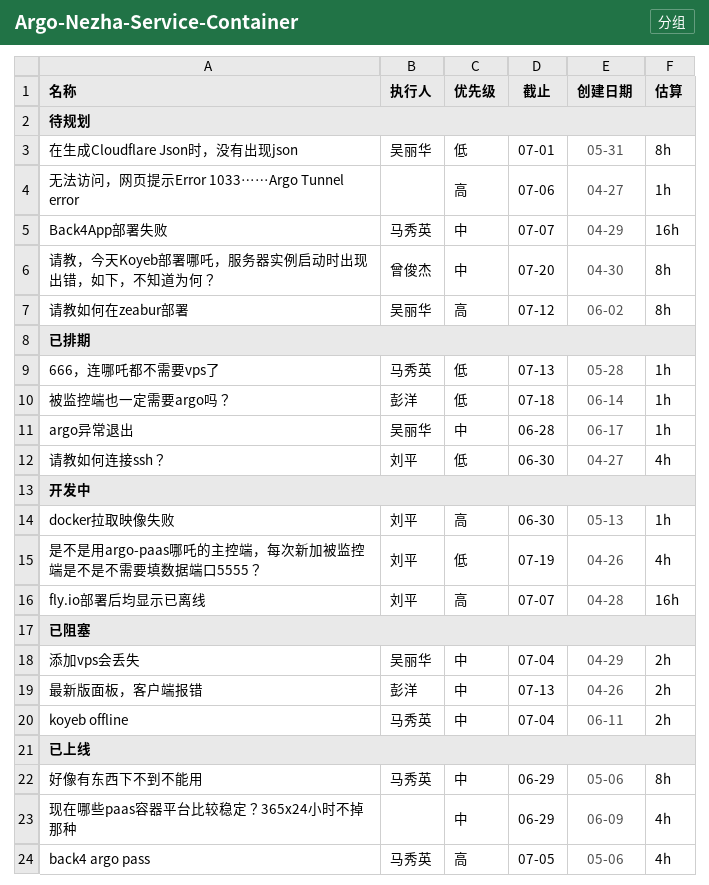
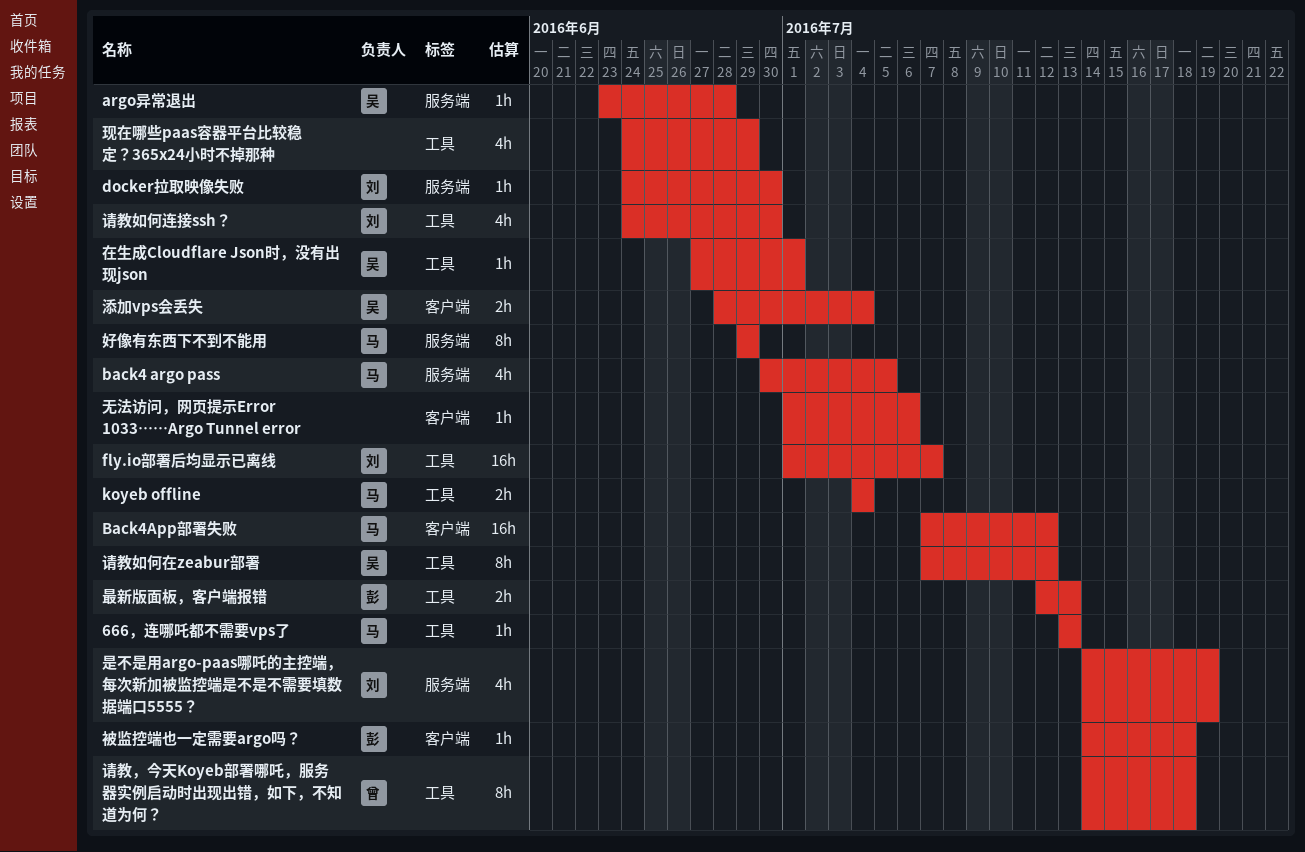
Back4App部署失败, due: Jul 7 -> Jul 12
在生成Cloudflare Json时，没有出现json, estimate: 8h -> 1h
请教，今天Koyeb部署哪吒，服务器实例启动时出现出错，如下，不知道为何？, due: Jul 20 -> Jul 18

